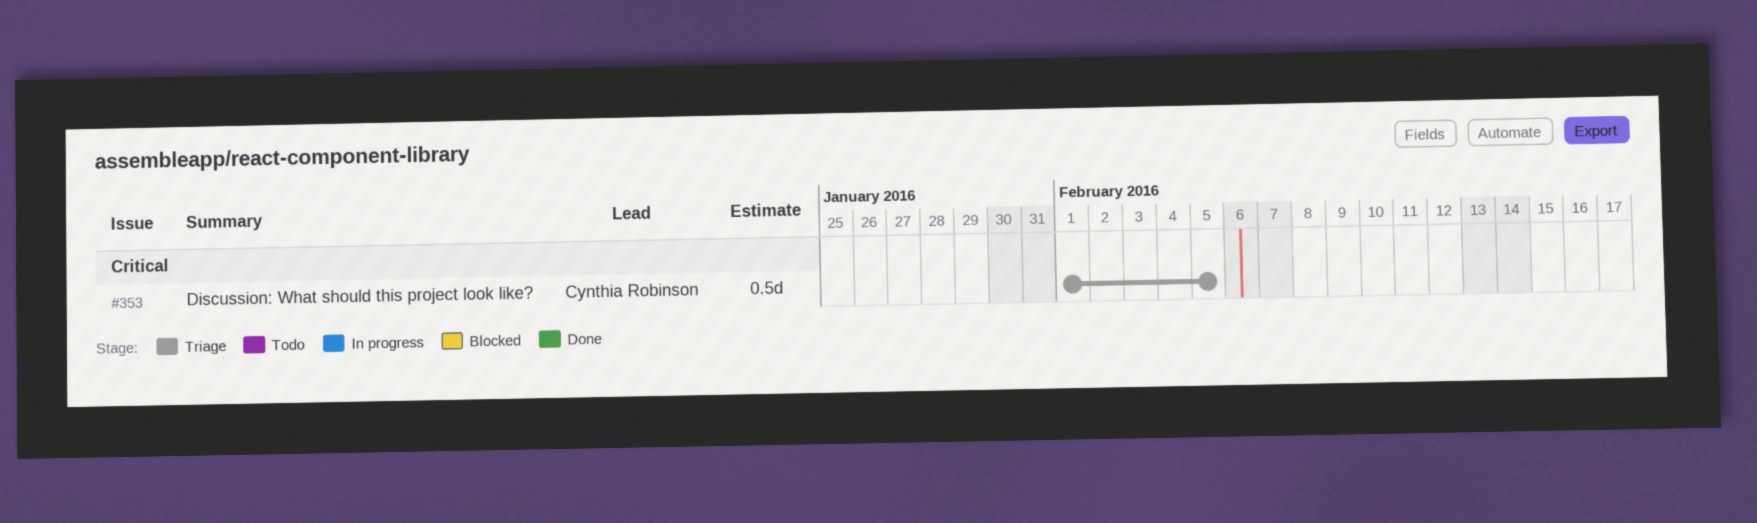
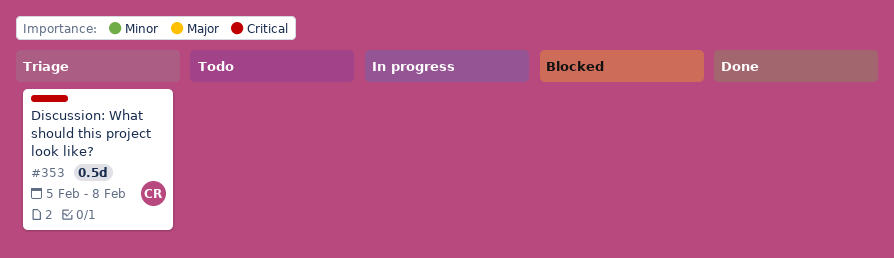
#353, start: Feb 1 -> Feb 5
#353, due: Feb 5 -> Feb 8

